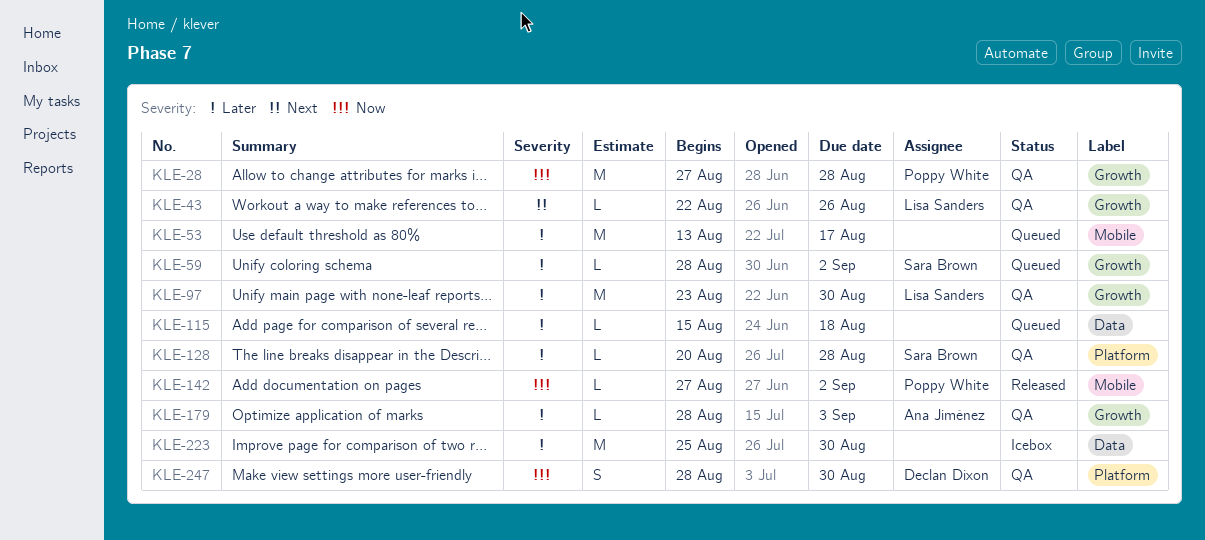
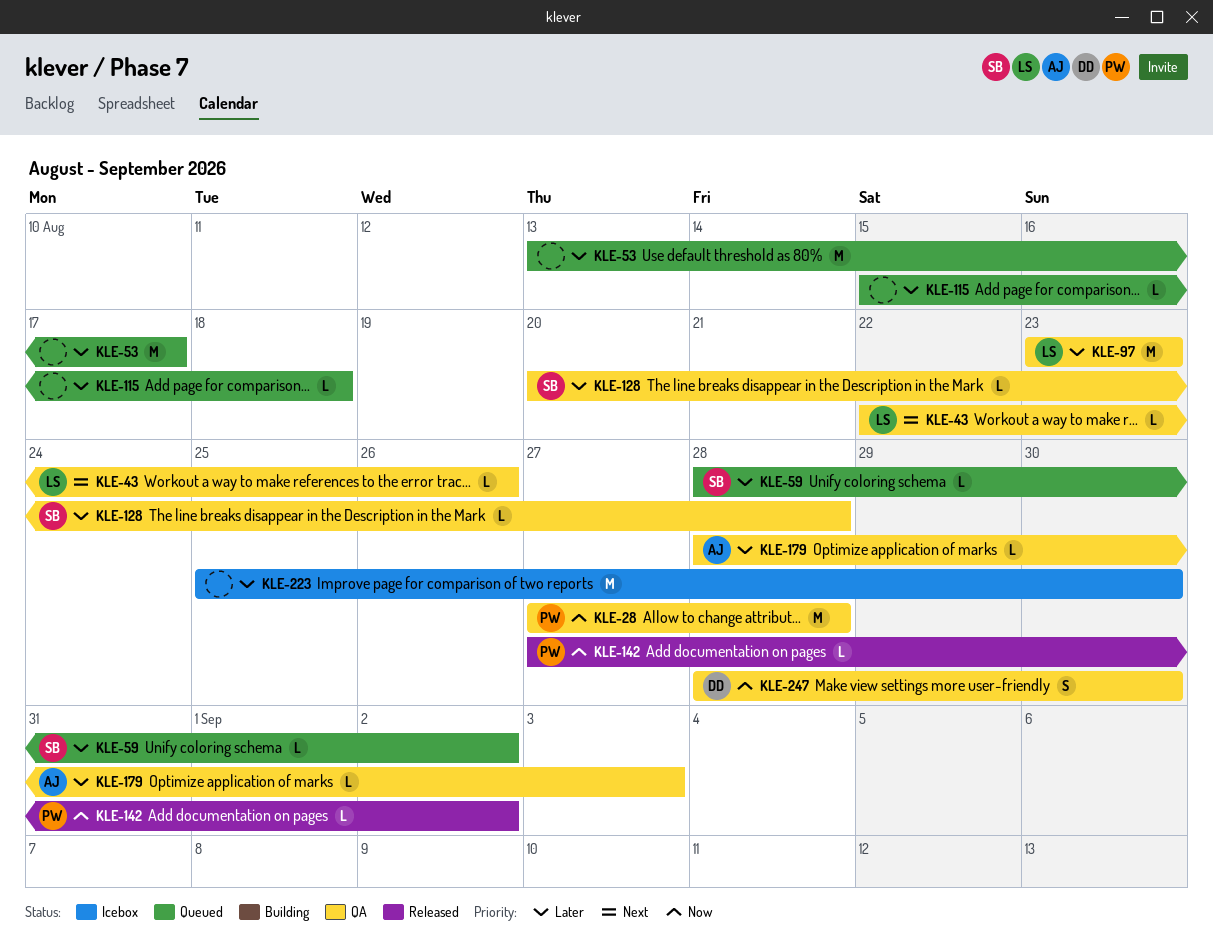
KLE-97, due: Aug 30 -> Aug 23

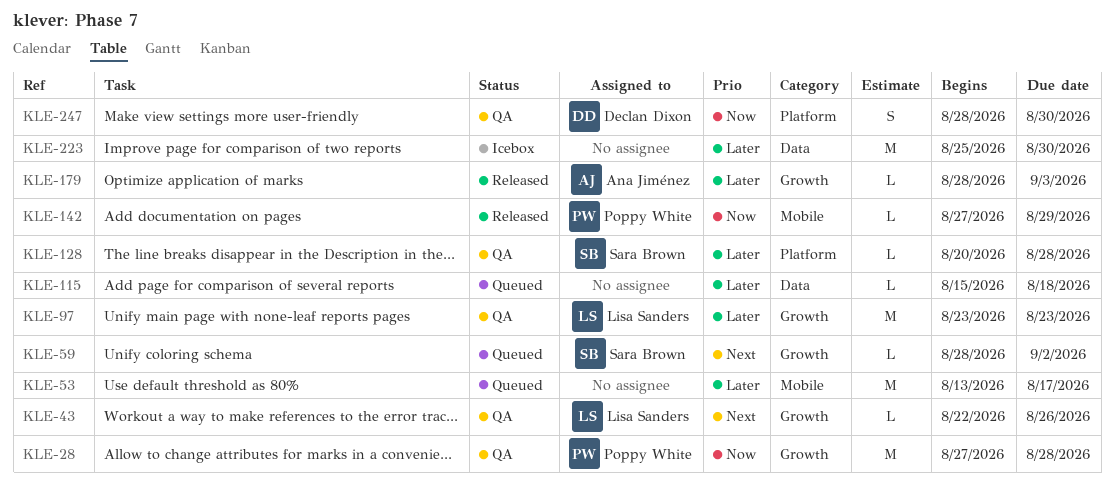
KLE-59, priority: Later -> Next
KLE-142, due: Sep 2 -> Aug 29
KLE-179, status: QA -> Released

